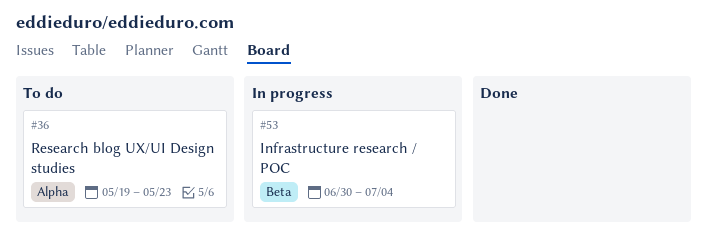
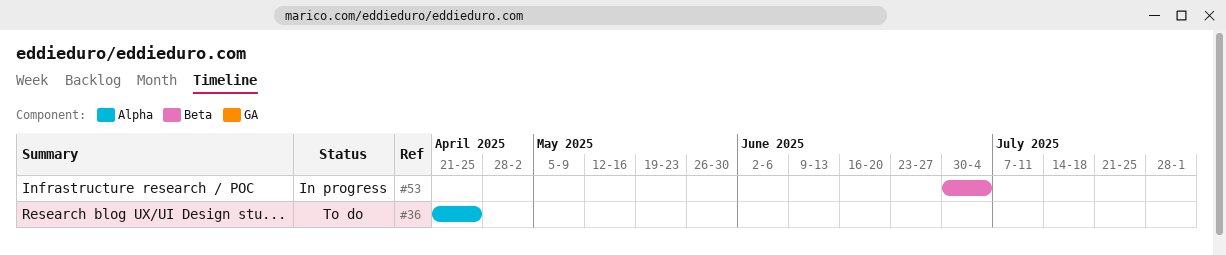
#36, start: May 19 -> Apr 21
#36, due: May 23 -> Apr 25

